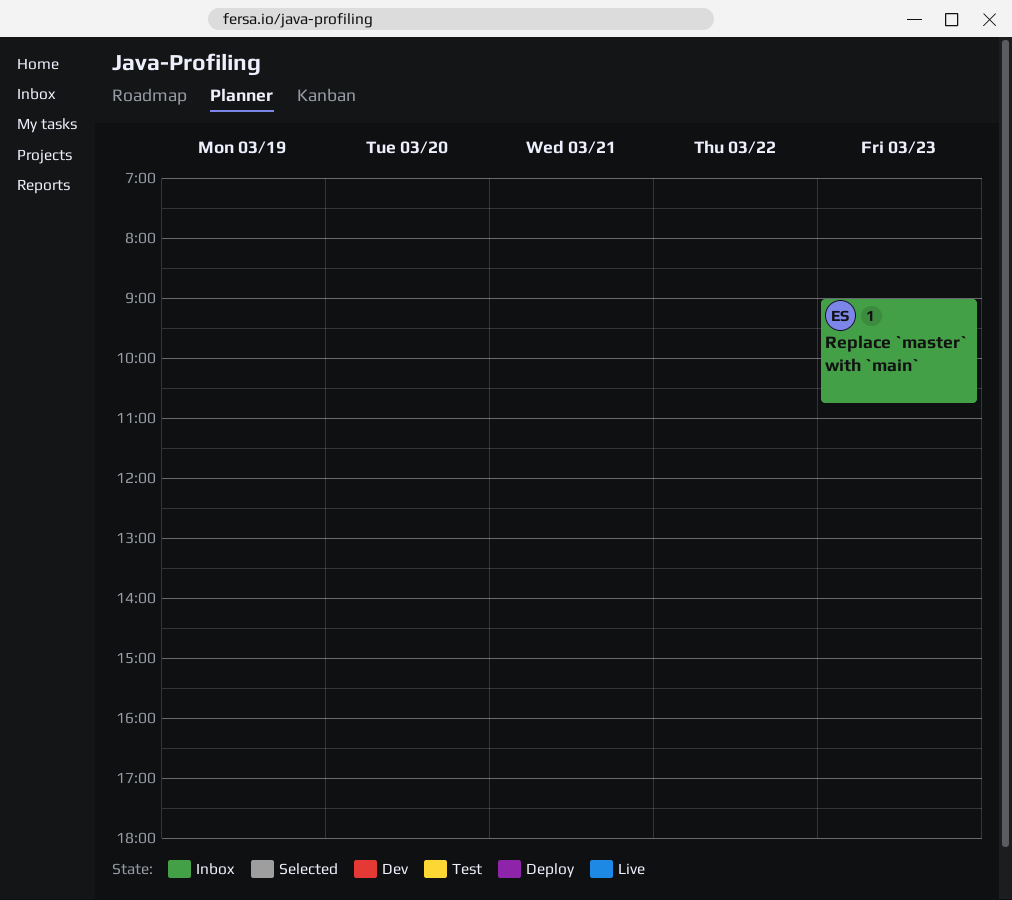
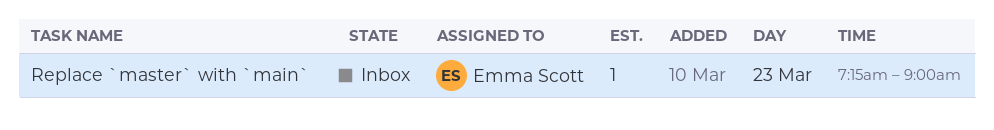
Replace `master` with `main`, begins: 09:00 -> 07:15
Replace `master` with `main`, ends: 10:45 -> 09:00

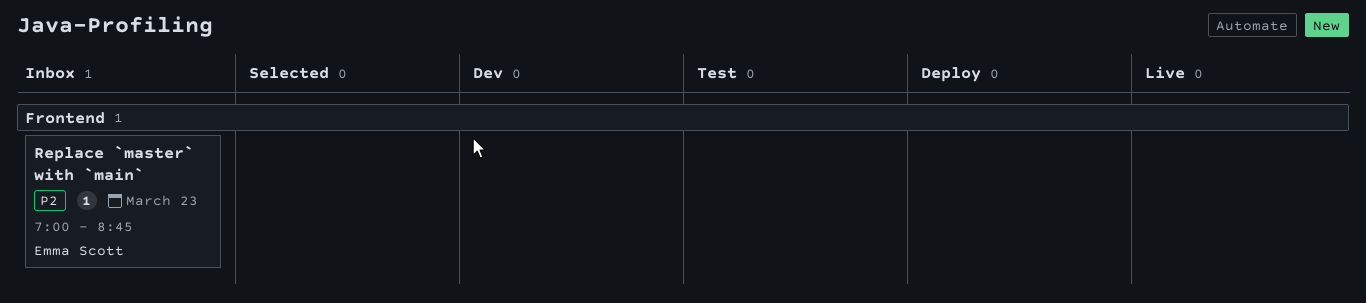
Replace `master` with `main`, begins: 07:15 -> 07:00
Replace `master` with `main`, ends: 09:00 -> 08:45

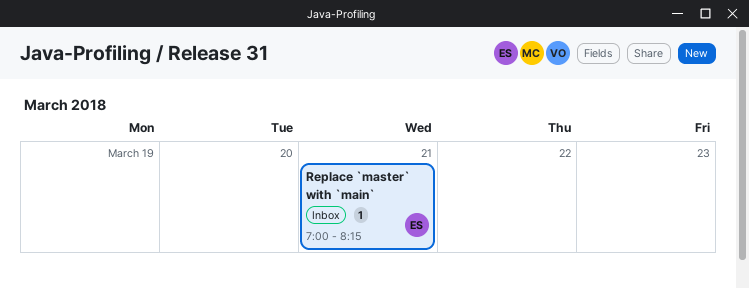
Replace `master` with `main`, day: Mar 23 -> Mar 21
Replace `master` with `main`, ends: 08:45 -> 08:15

